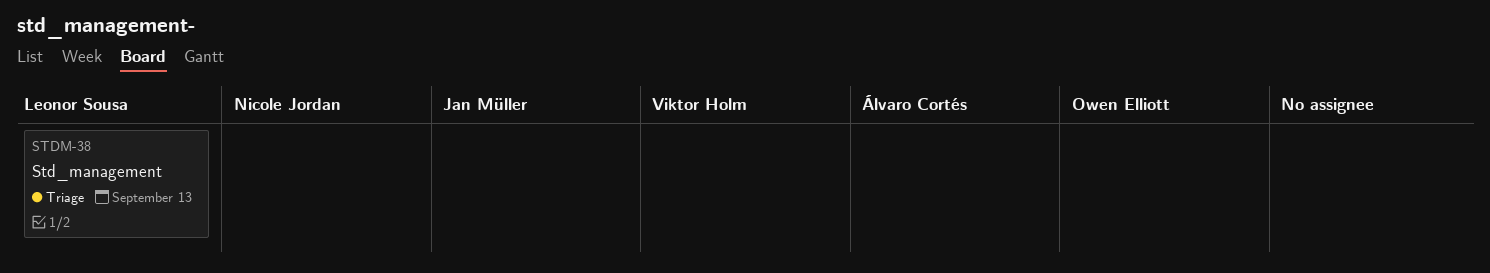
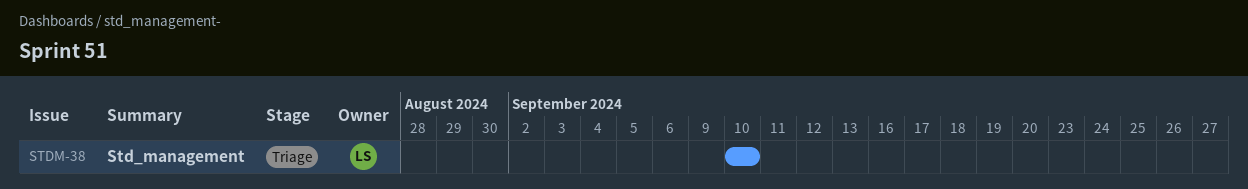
STDM-38, due: Sep 13 -> Sep 10

